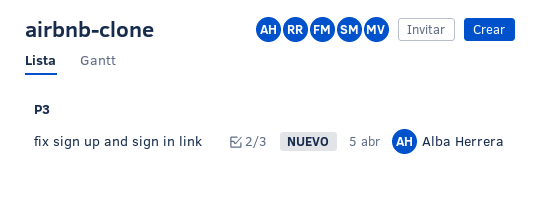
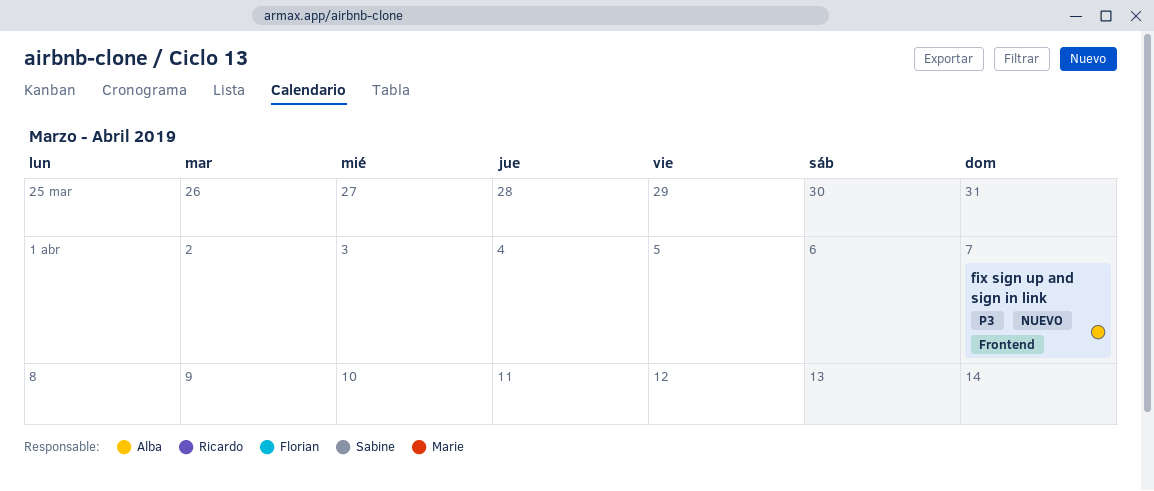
fix sign up and sign in link, due: Apr 5 -> Apr 7

